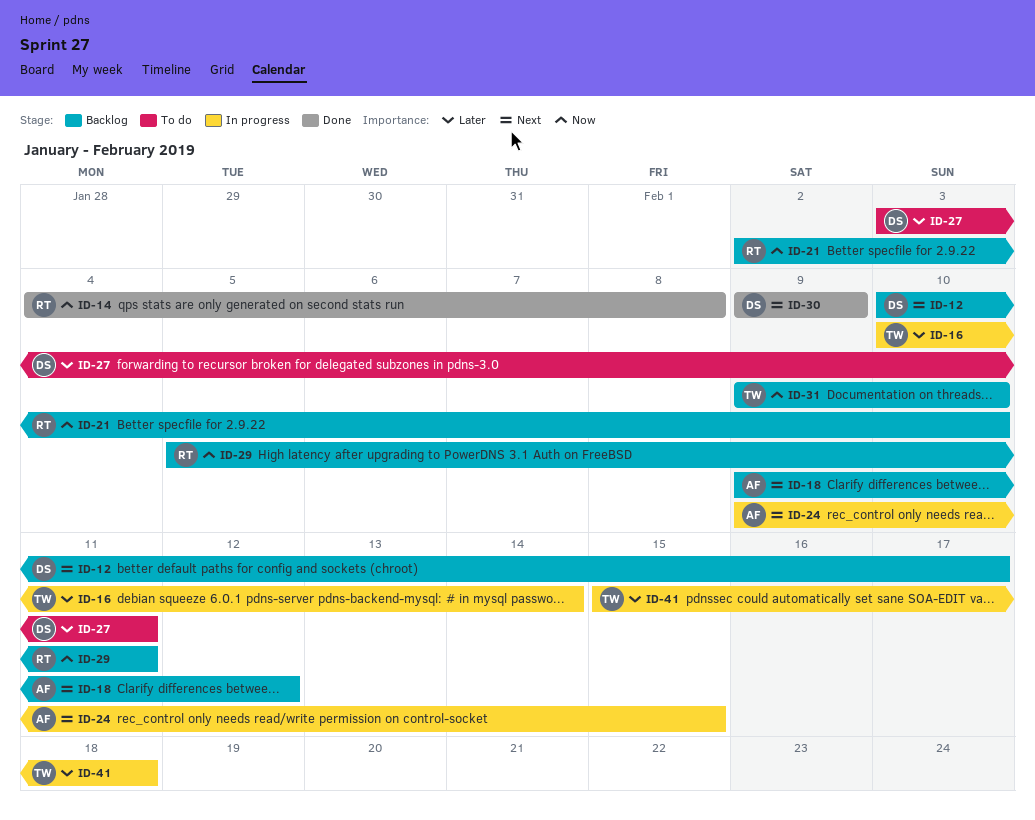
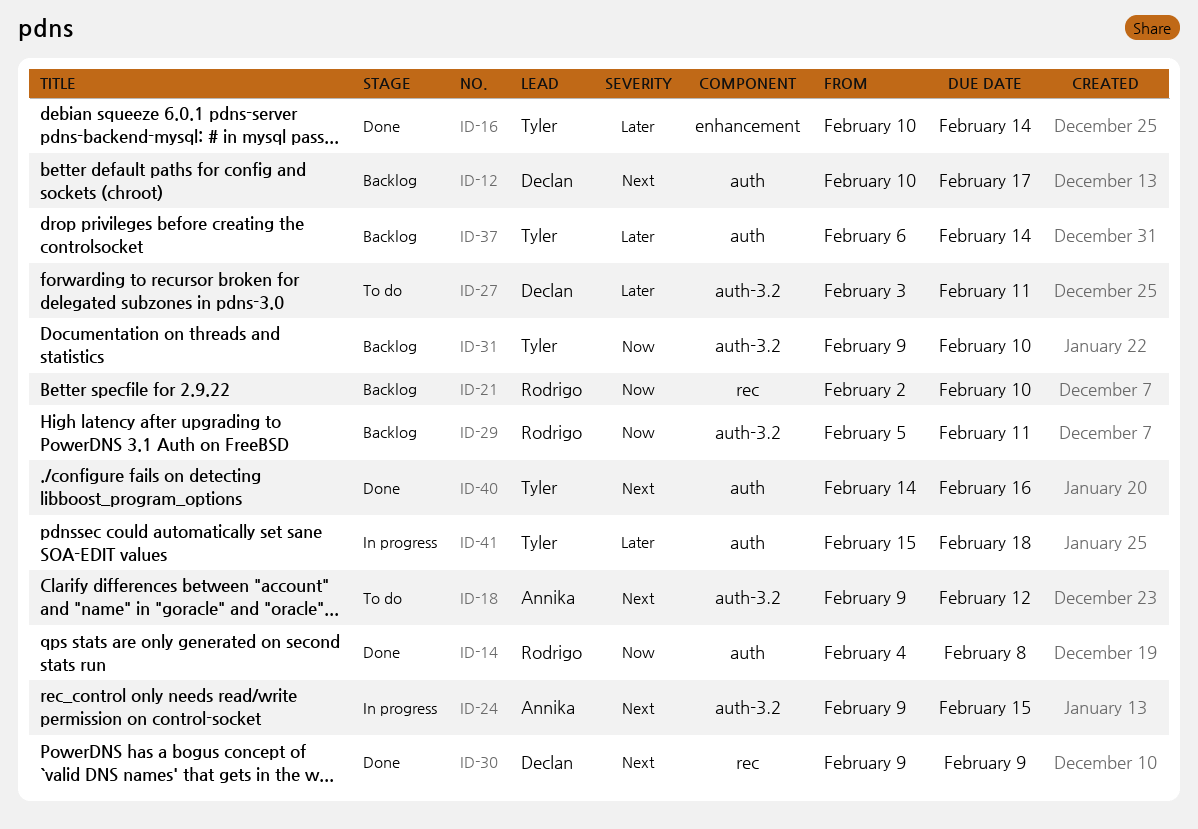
ID-16, status: In progress -> Done
ID-18, status: Backlog -> To do
ID-37: none -> present
ID-40: none -> present

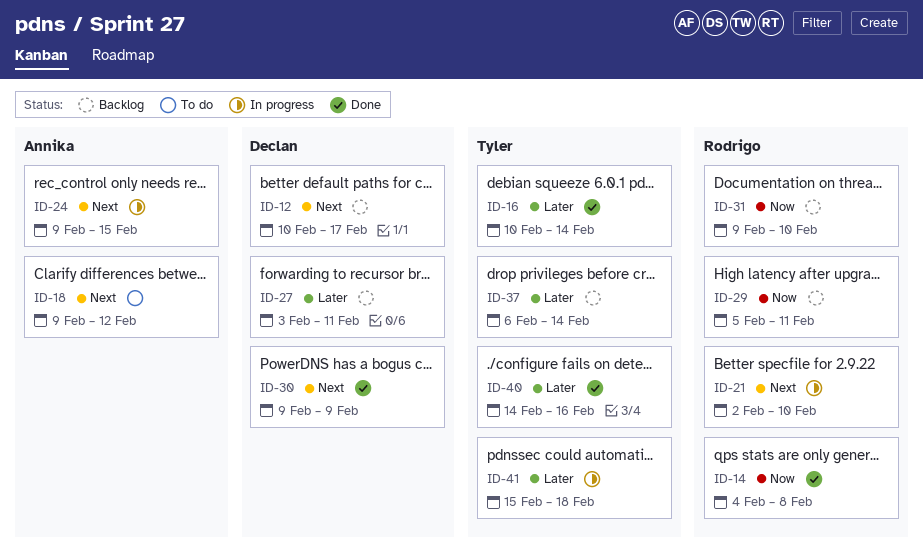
ID-21, status: Backlog -> In progress
ID-21, priority: Now -> Next
ID-27, status: To do -> Backlog
ID-31, owner: Tyler -> Rodrigo
ID-40, priority: Next -> Later

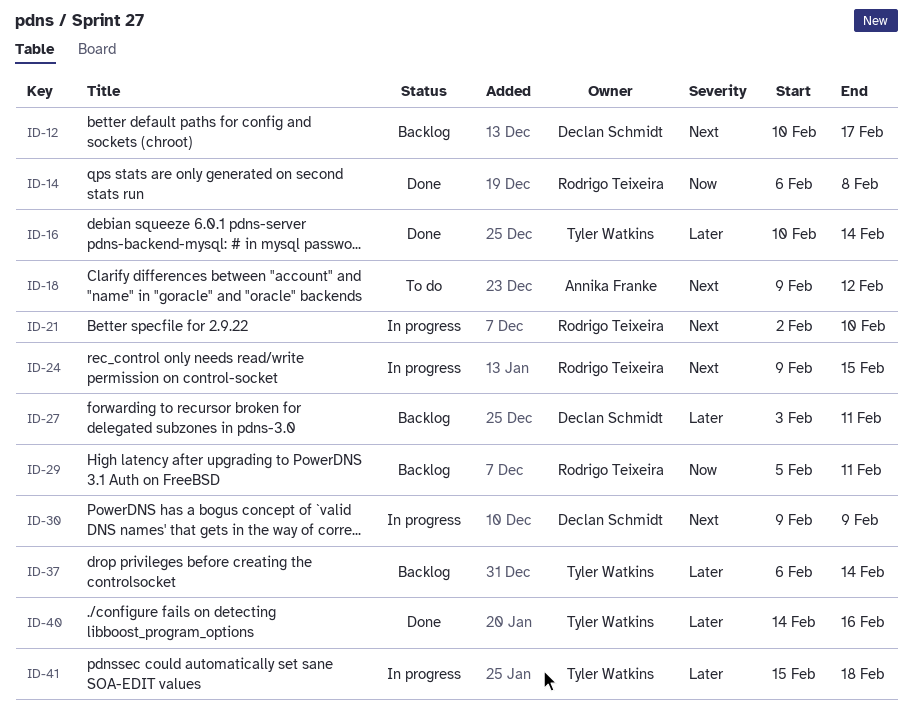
ID-14, start: Feb 4 -> Feb 6
ID-24, owner: Annika Franke -> Rodrigo Teixeira
ID-30, status: Done -> In progress
ID-31: present -> none

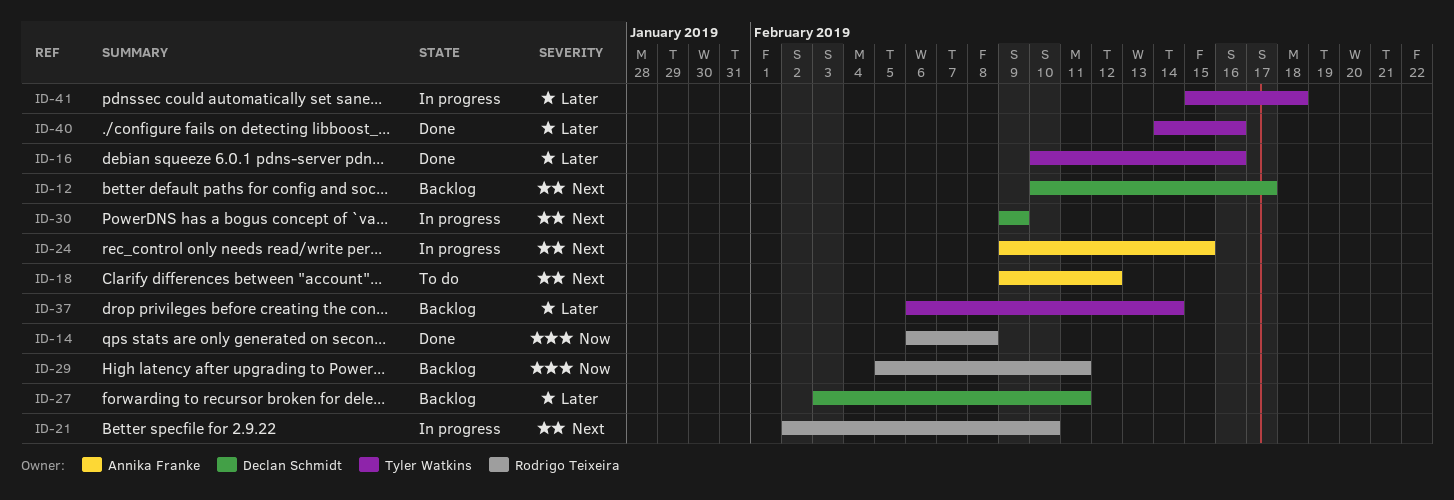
ID-16, due: Feb 14 -> Feb 16
ID-24, owner: Rodrigo Teixeira -> Annika Franke

